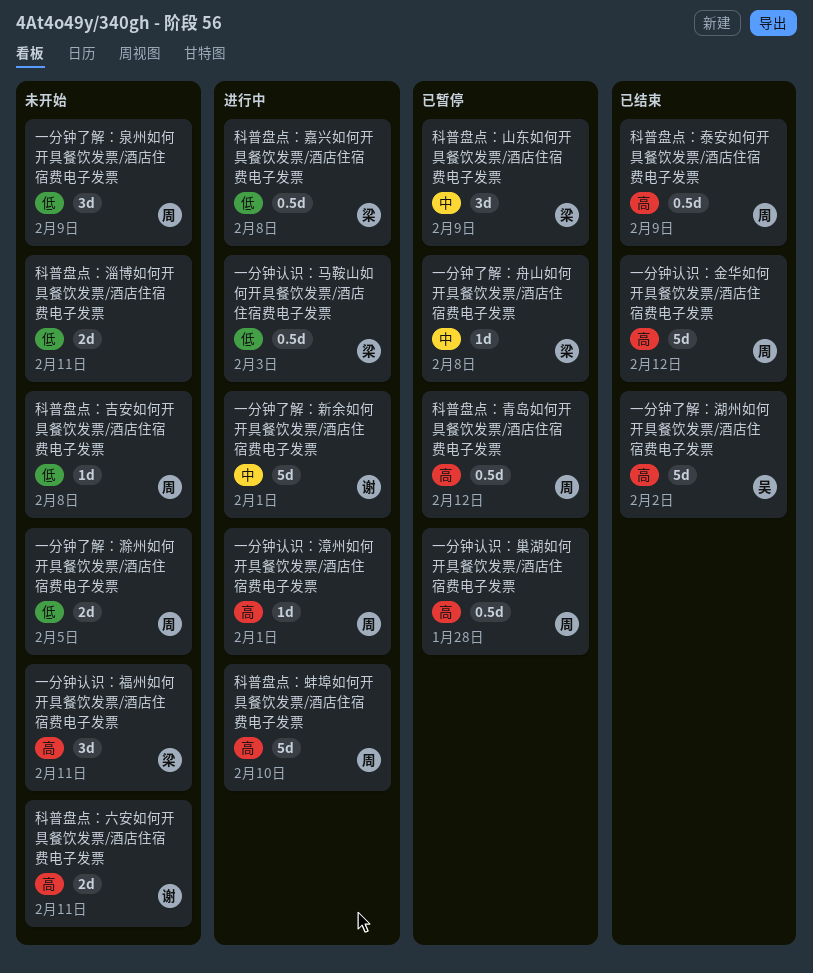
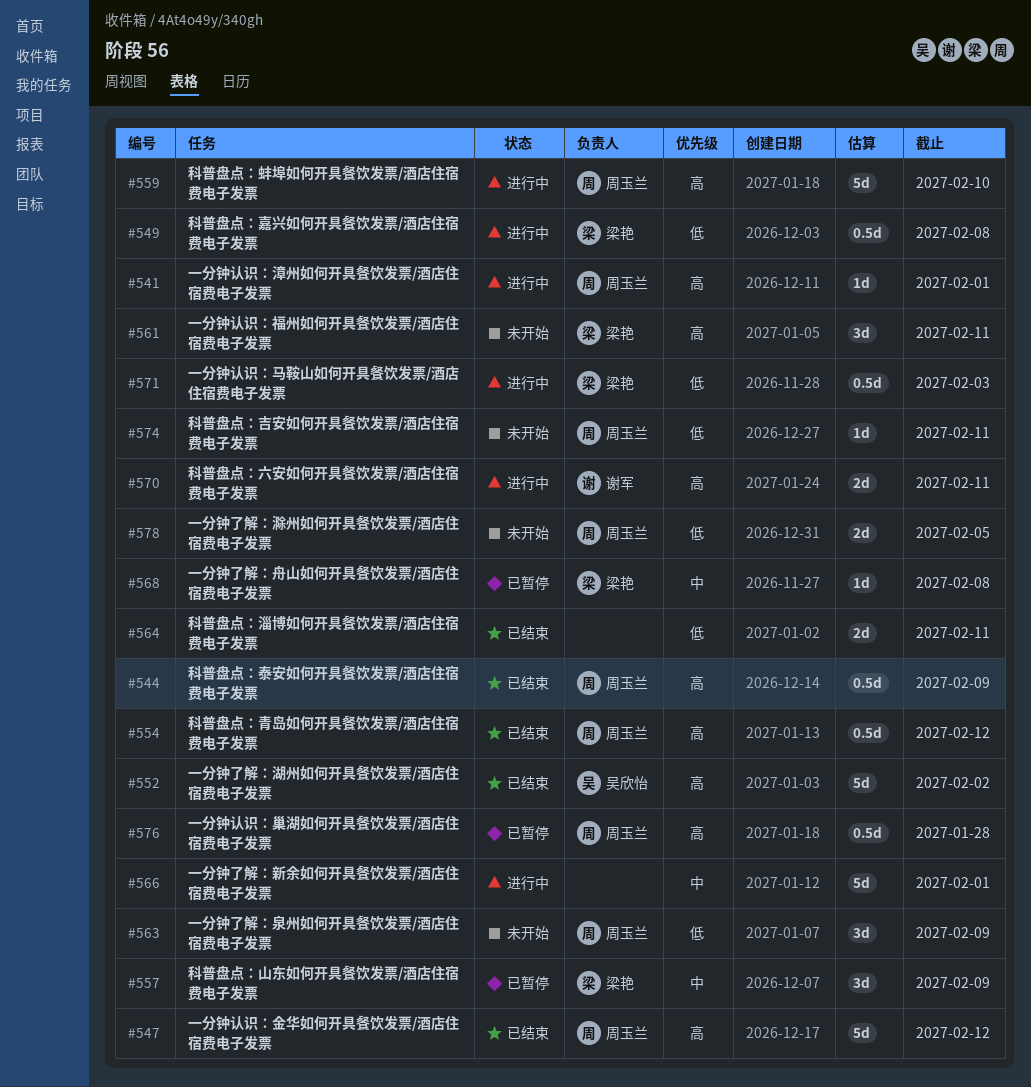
一分钟了解：新余如何开具餐饮发票/酒店住宿费电子发票, owner: 谢军 -> none
科普盘点：六安如何开具餐饮发票/酒店住宿费电子发票, status: 未开始 -> 进行中
科普盘点：吉安如何开具餐饮发票/酒店住宿费电子发票, due: Feb 8 -> Feb 11
科普盘点：淄博如何开具餐饮发票/酒店住宿费电子发票, status: 未开始 -> 已结束
科普盘点：青岛如何开具餐饮发票/酒店住宿费电子发票, status: 已暂停 -> 已结束

